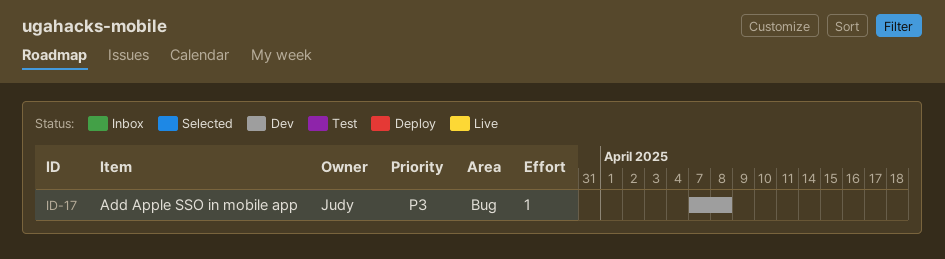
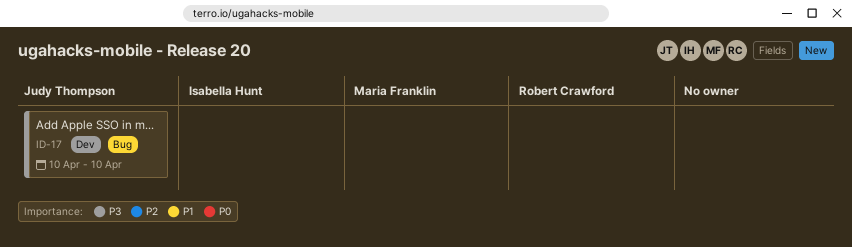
ID-17, start: Apr 7 -> Apr 10
ID-17, due: Apr 8 -> Apr 10

